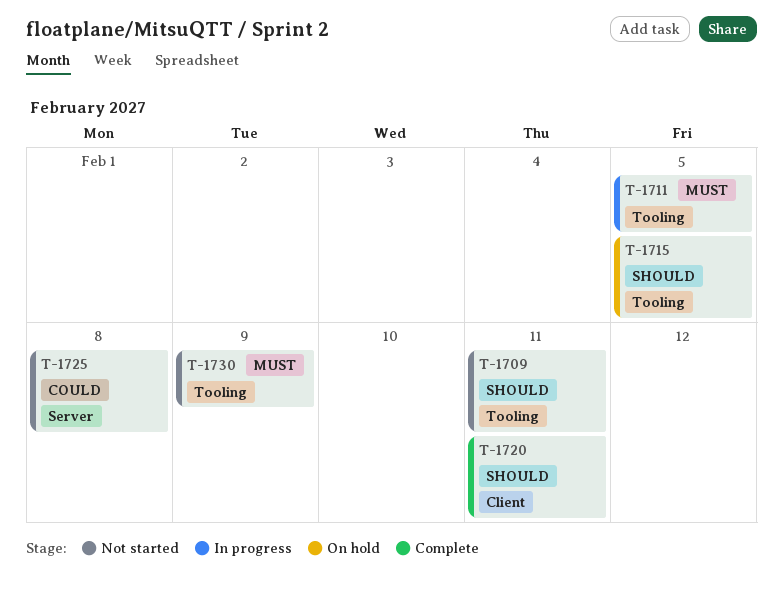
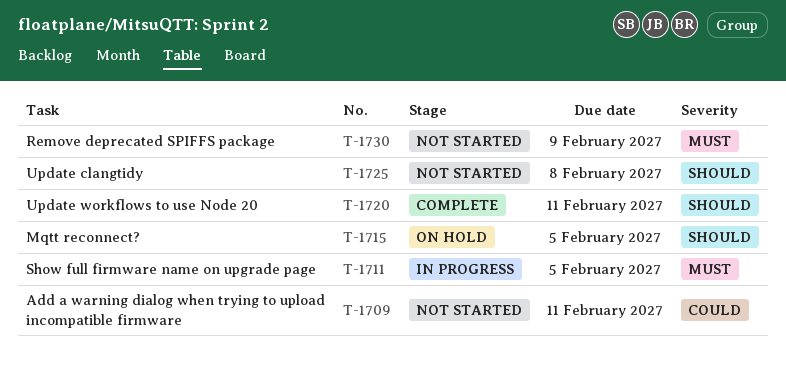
T-1709, priority: Should -> Could
T-1725, priority: Could -> Should

